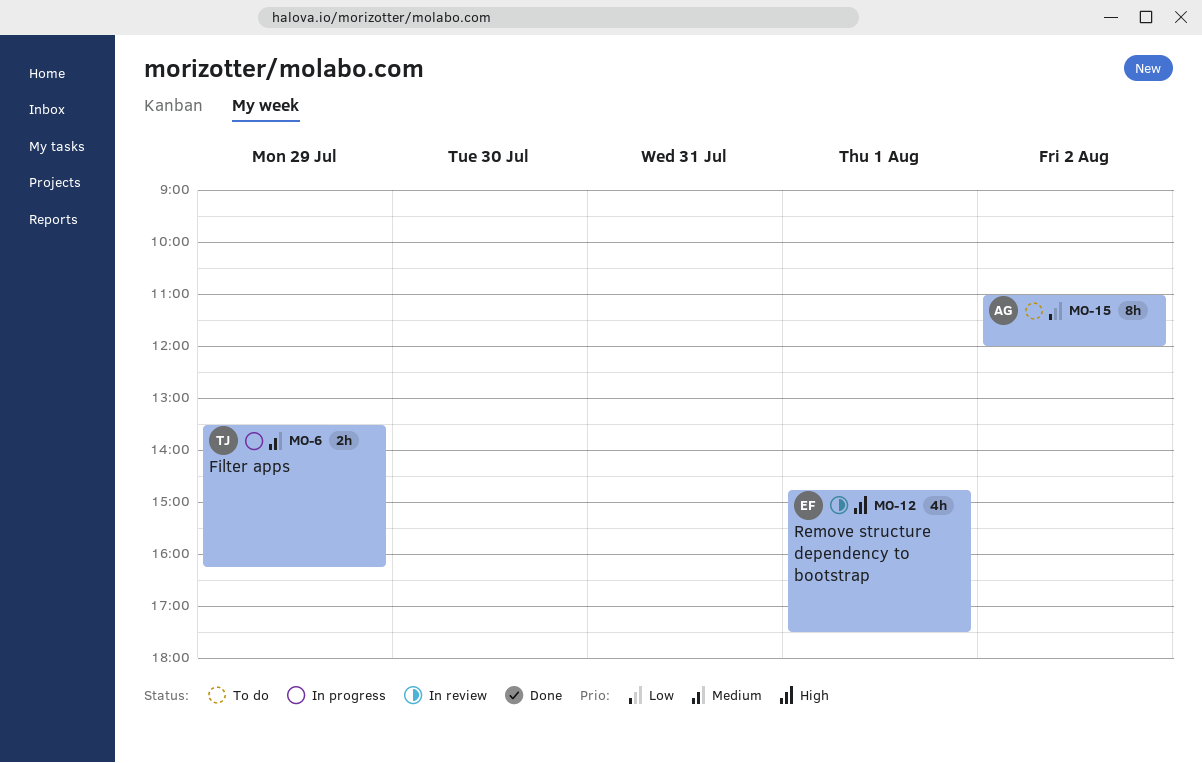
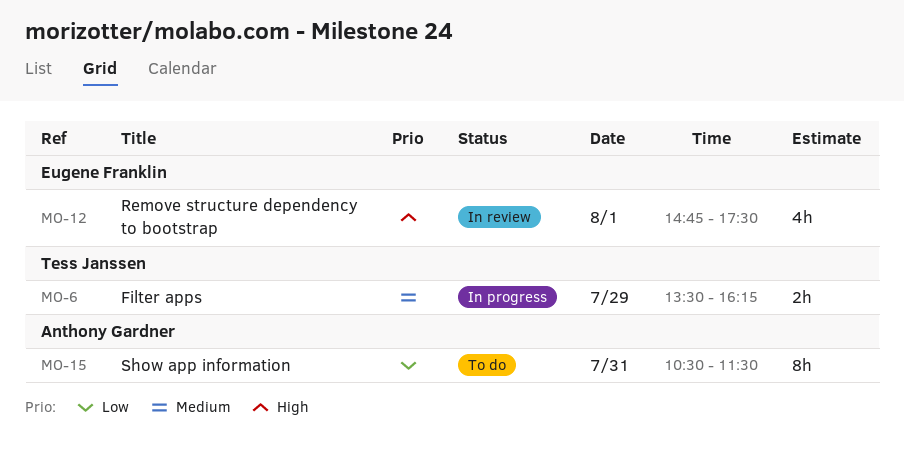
MO-15, day: Aug 2 -> Jul 31
MO-15, begins: 11:00 -> 10:30
MO-15, ends: 12:00 -> 11:30

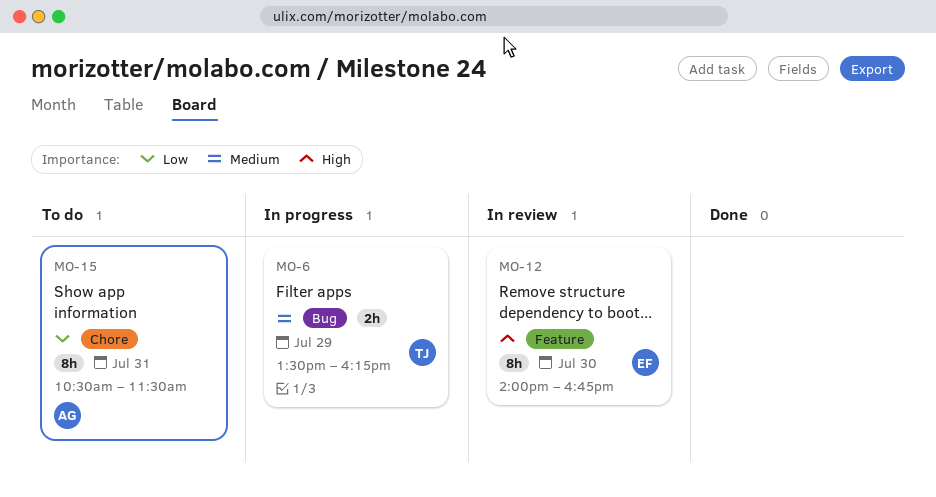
MO-12, estimate: 4h -> 8h
MO-12, day: Aug 1 -> Jul 30
MO-12, begins: 14:45 -> 14:00
MO-12, ends: 17:30 -> 16:45

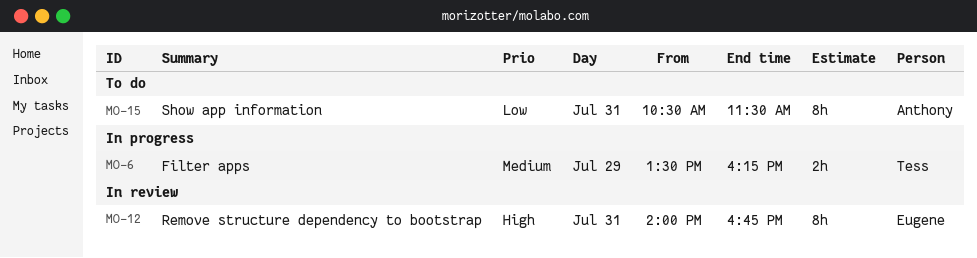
MO-12, day: Jul 30 -> Jul 31

